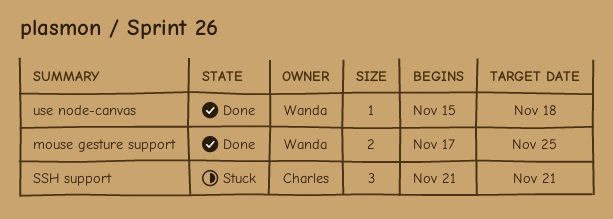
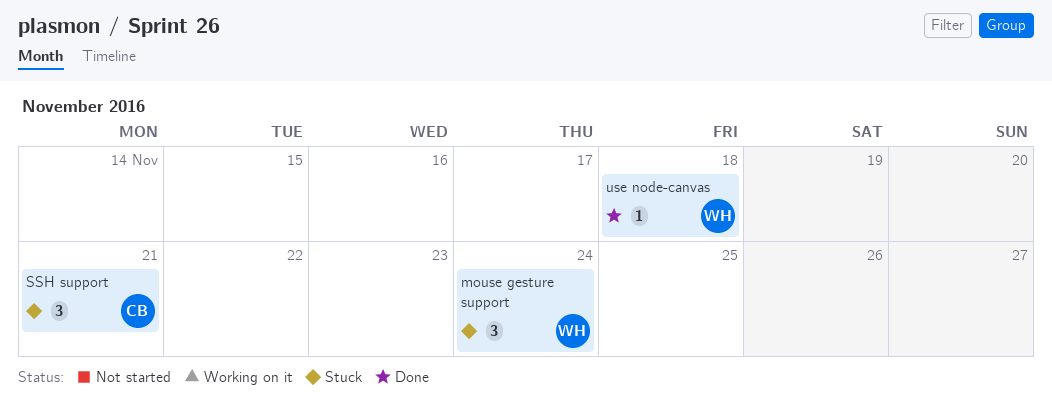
mouse gesture support, status: Done -> Stuck
mouse gesture support, estimate: 2 -> 3
mouse gesture support, due: Nov 25 -> Nov 24

